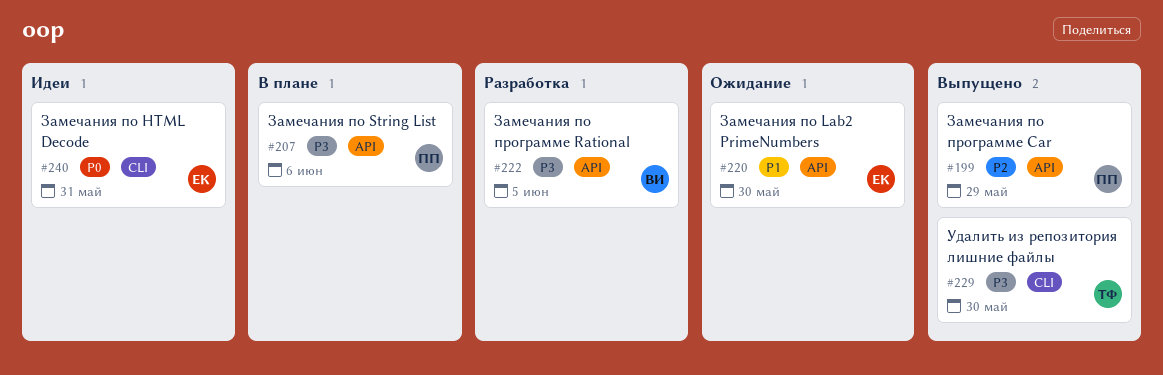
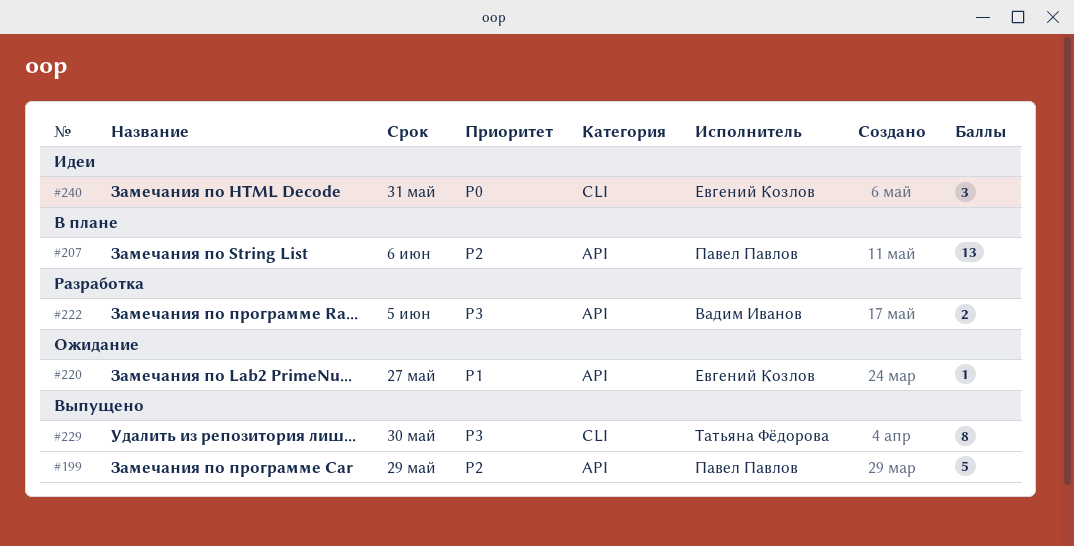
#207, priority: P3 -> P2
#220, due: May 30 -> May 27

